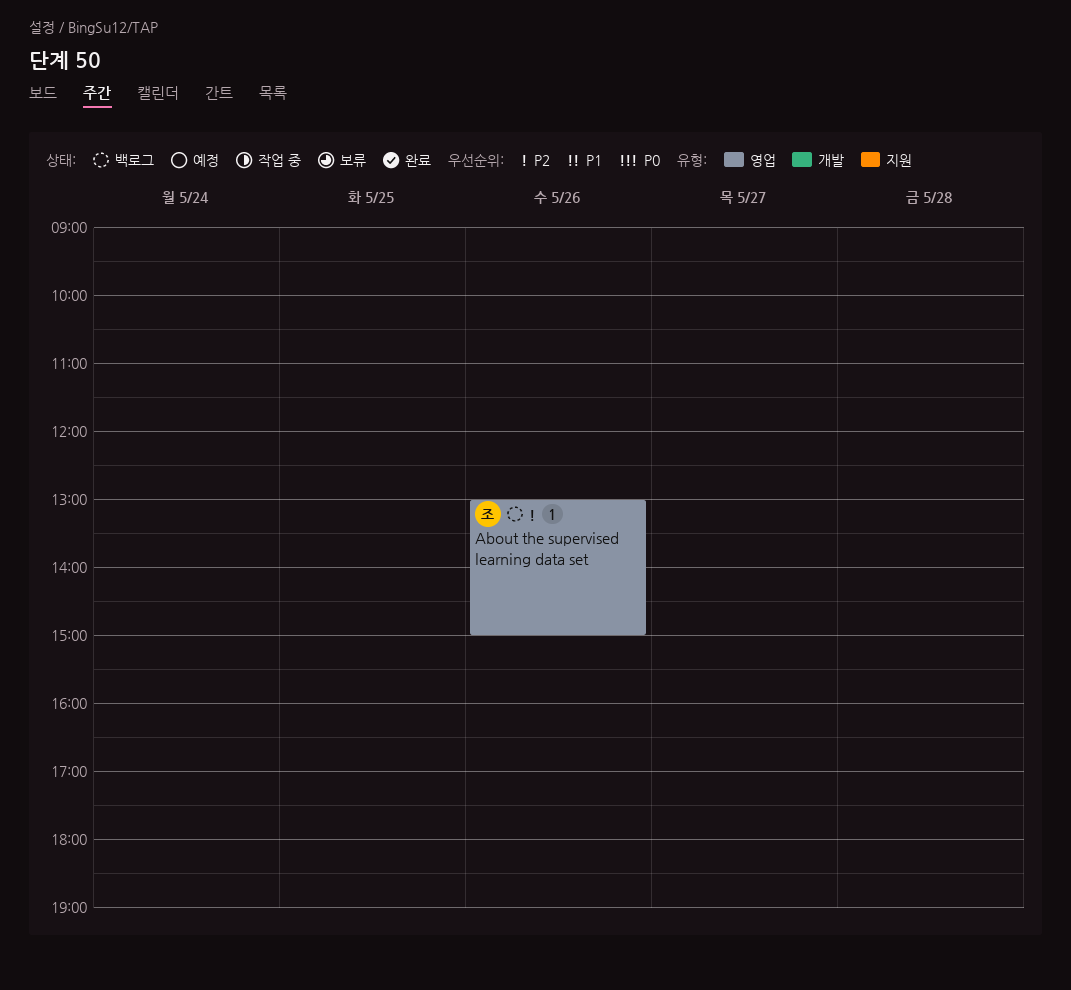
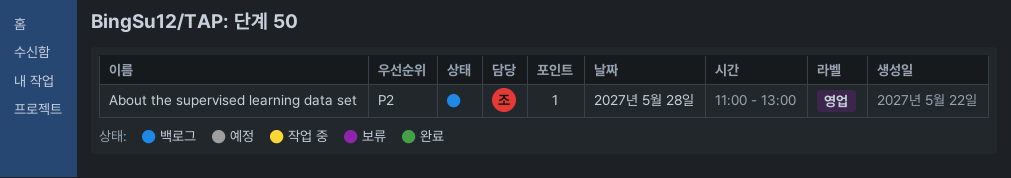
About the supervised learning data set, day: May 26 -> May 28
About the supervised learning data set, begins: 13:00 -> 11:00
About the supervised learning data set, ends: 15:00 -> 13:00

